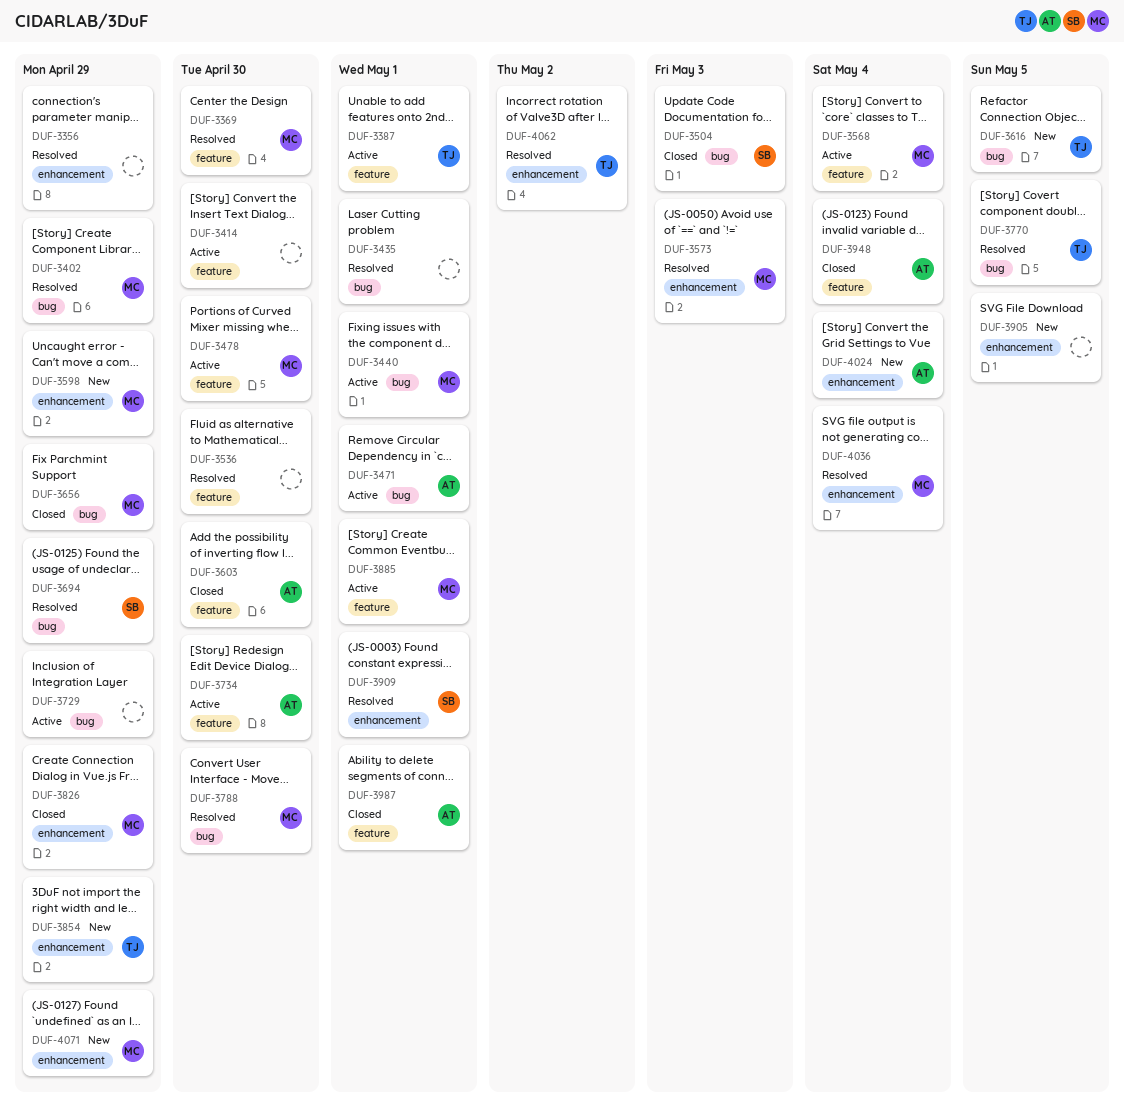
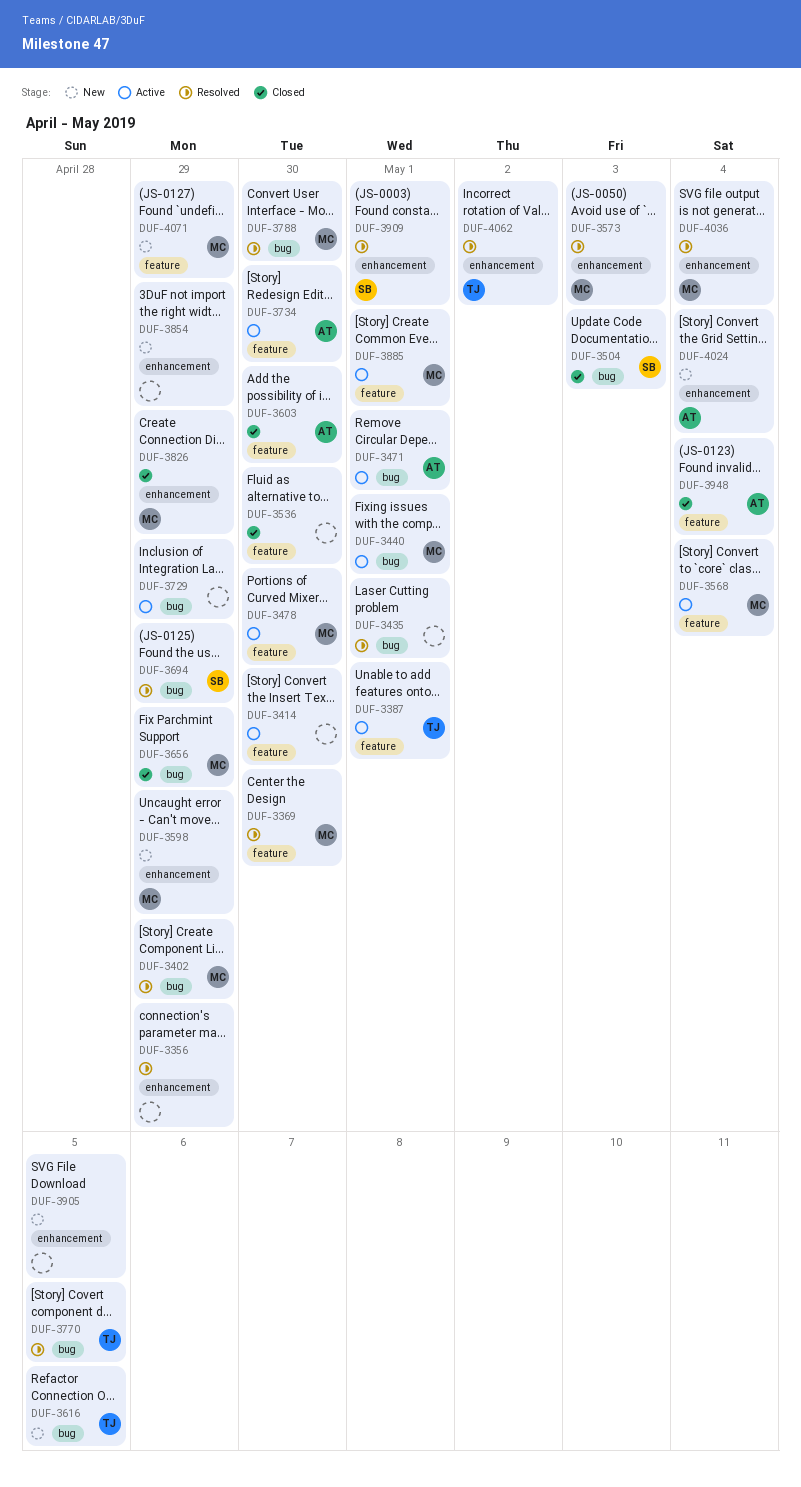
DUF-3536, status: Resolved -> Closed
DUF-3854, owner: TJ -> none
DUF-3987: present -> none
DUF-4071, label: enhancement -> feature

